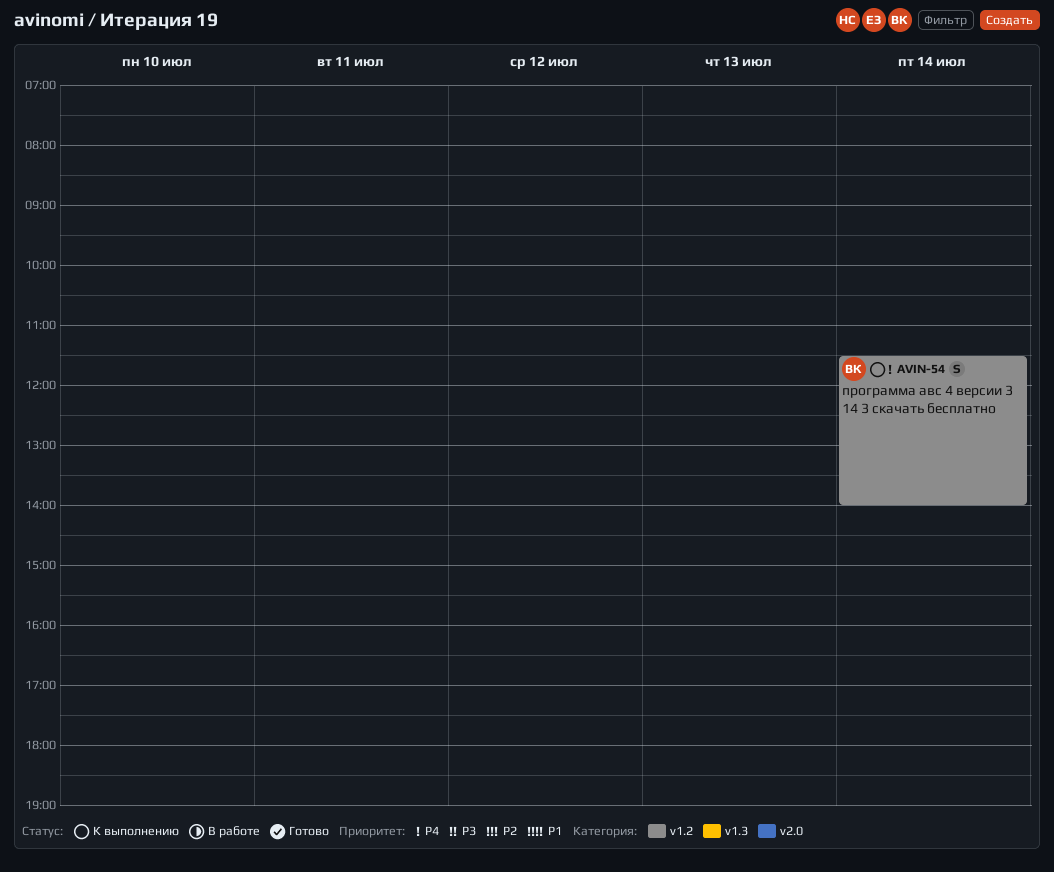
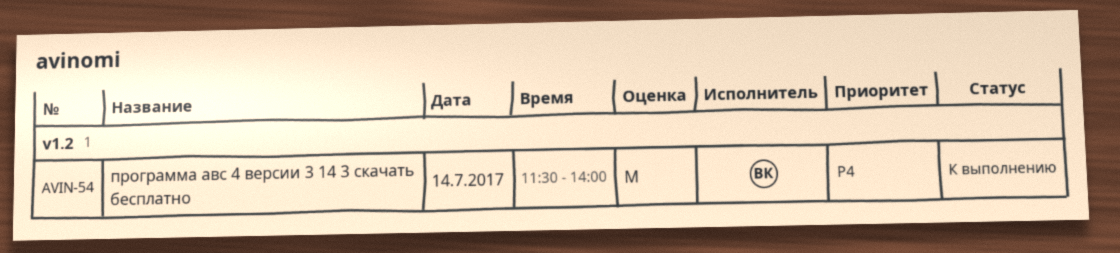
AVIN-54, estimate: S -> M

